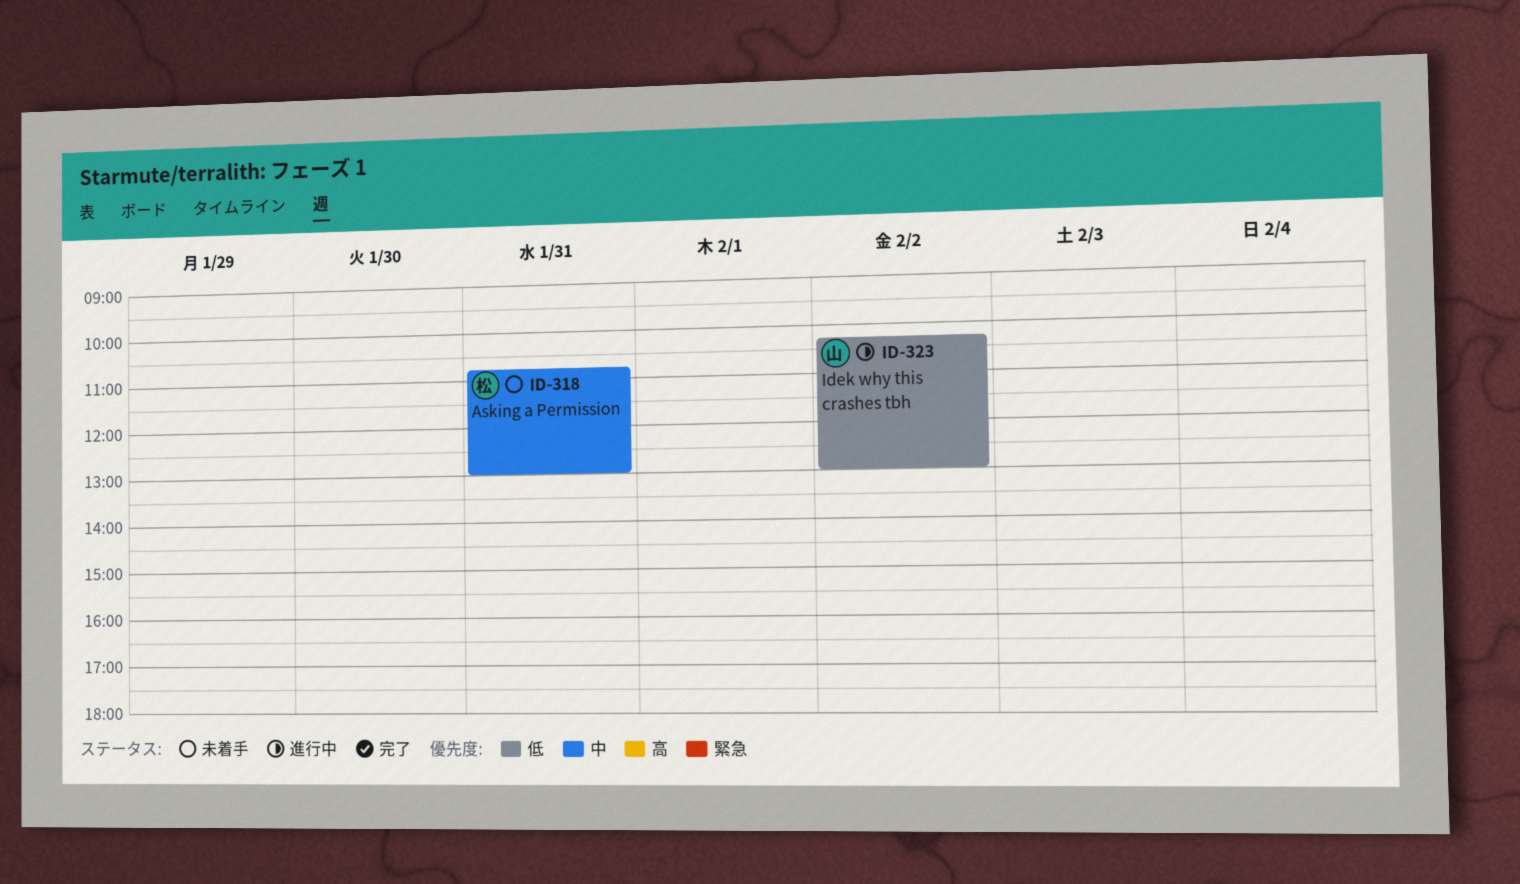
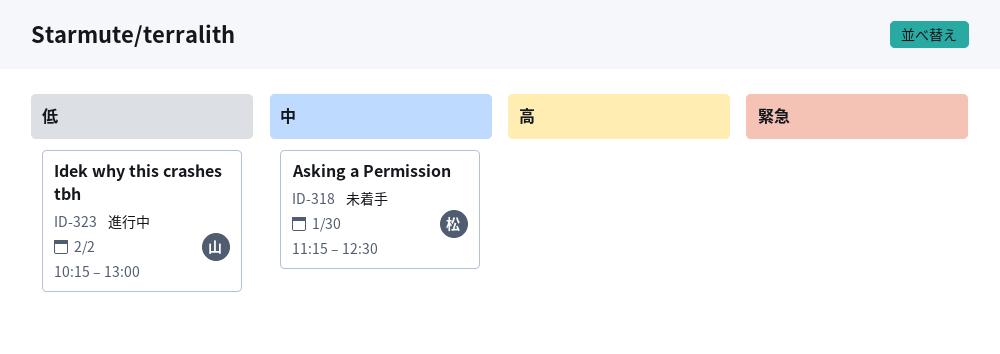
ID-318, day: Jan 31 -> Jan 30
ID-318, begins: 10:45 -> 11:15
ID-318, ends: 13:00 -> 12:30

